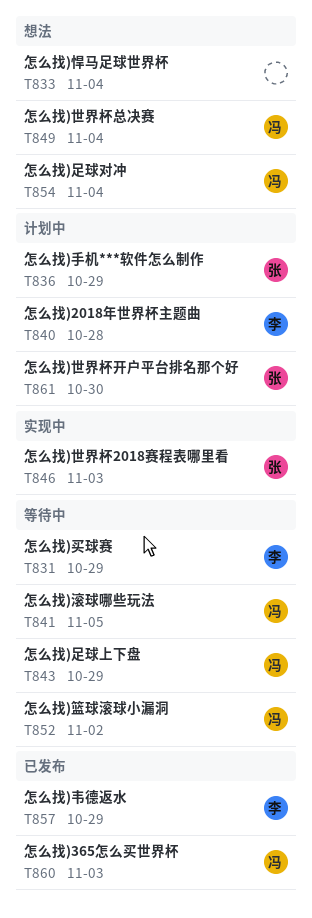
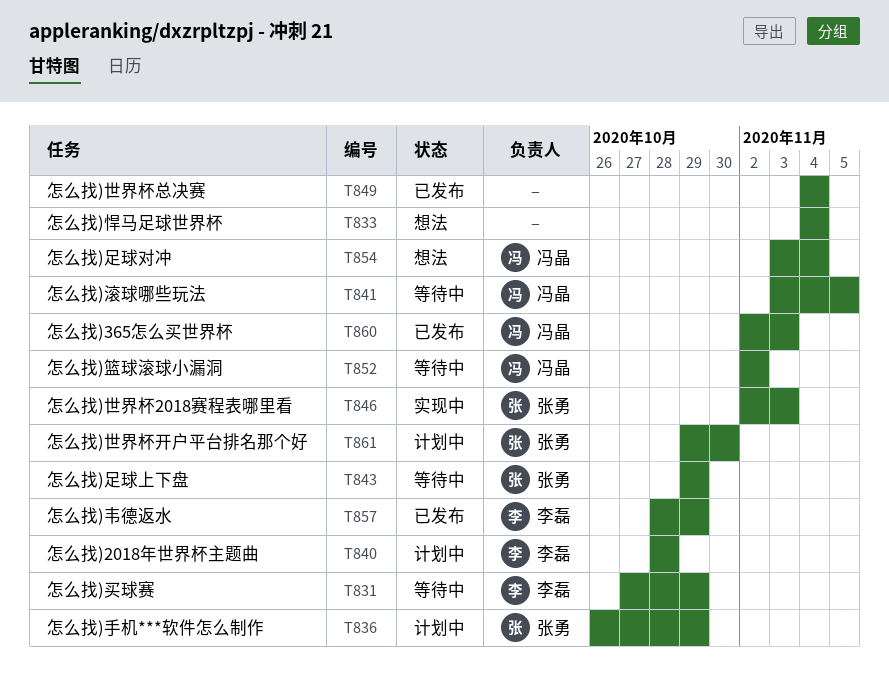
T843, owner: 冯晶 -> 张勇
T849, status: 想法 -> 已发布
T849, owner: 冯晶 -> none

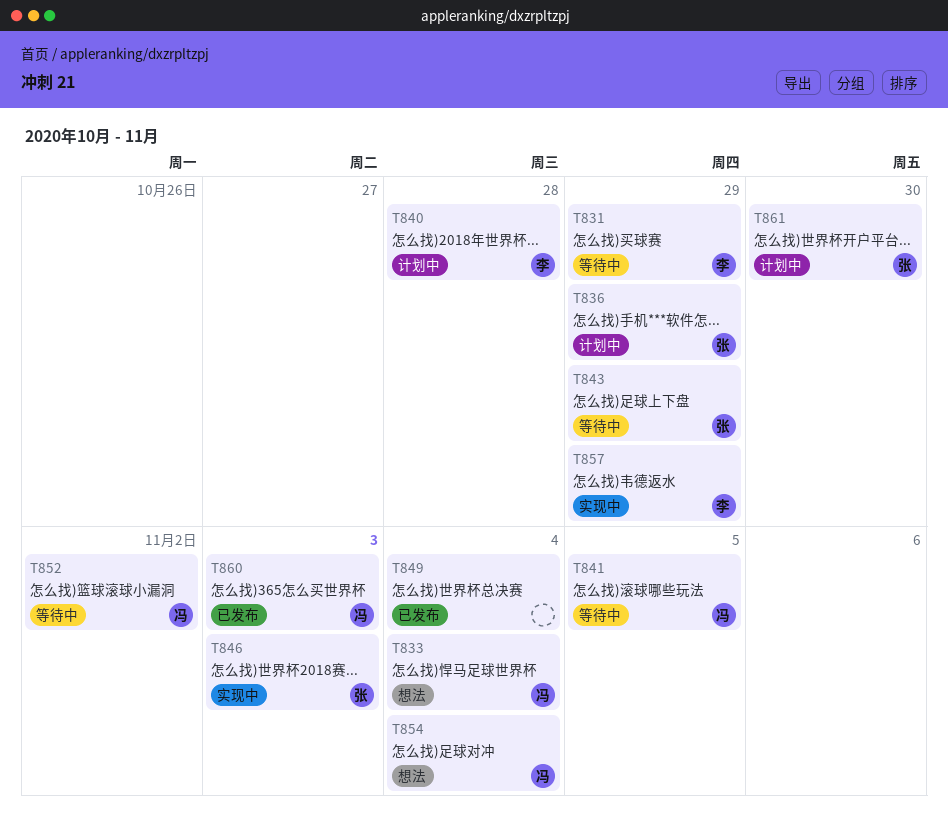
T833, owner: none -> 冯晶
T857, status: 已发布 -> 实现中

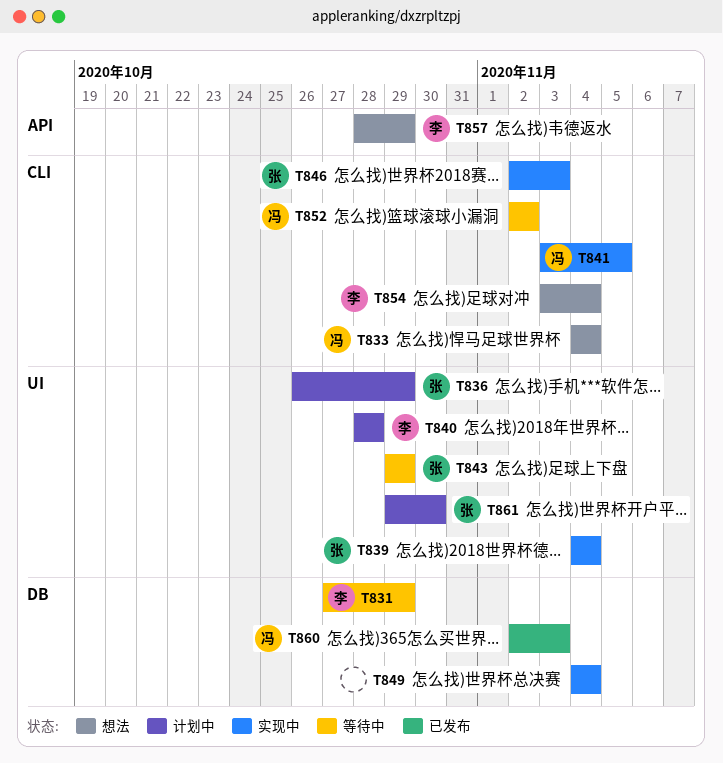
T839: none -> present
T841, status: 等待中 -> 实现中
T849, status: 已发布 -> 实现中
T854, owner: 冯 -> 李
T857, status: 实现中 -> 想法

